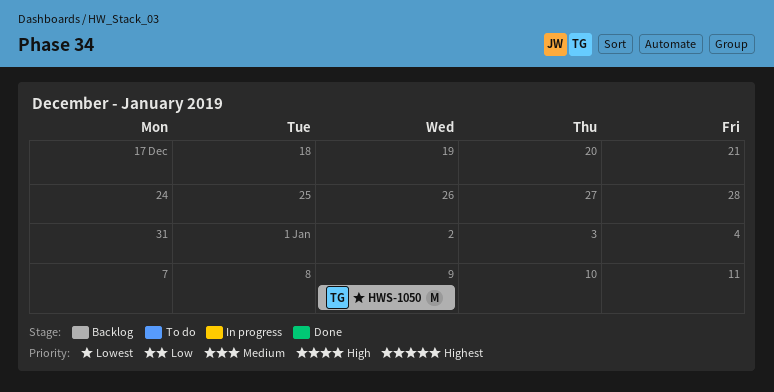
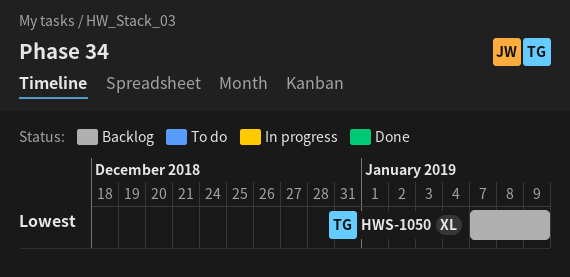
HWS-1050, estimate: M -> XL
HWS-1050, start: Jan 9 -> Jan 7

